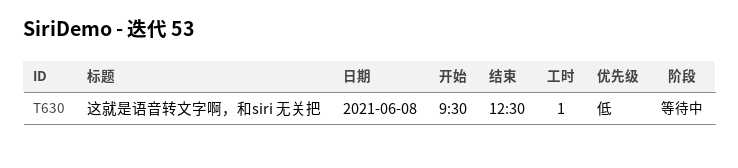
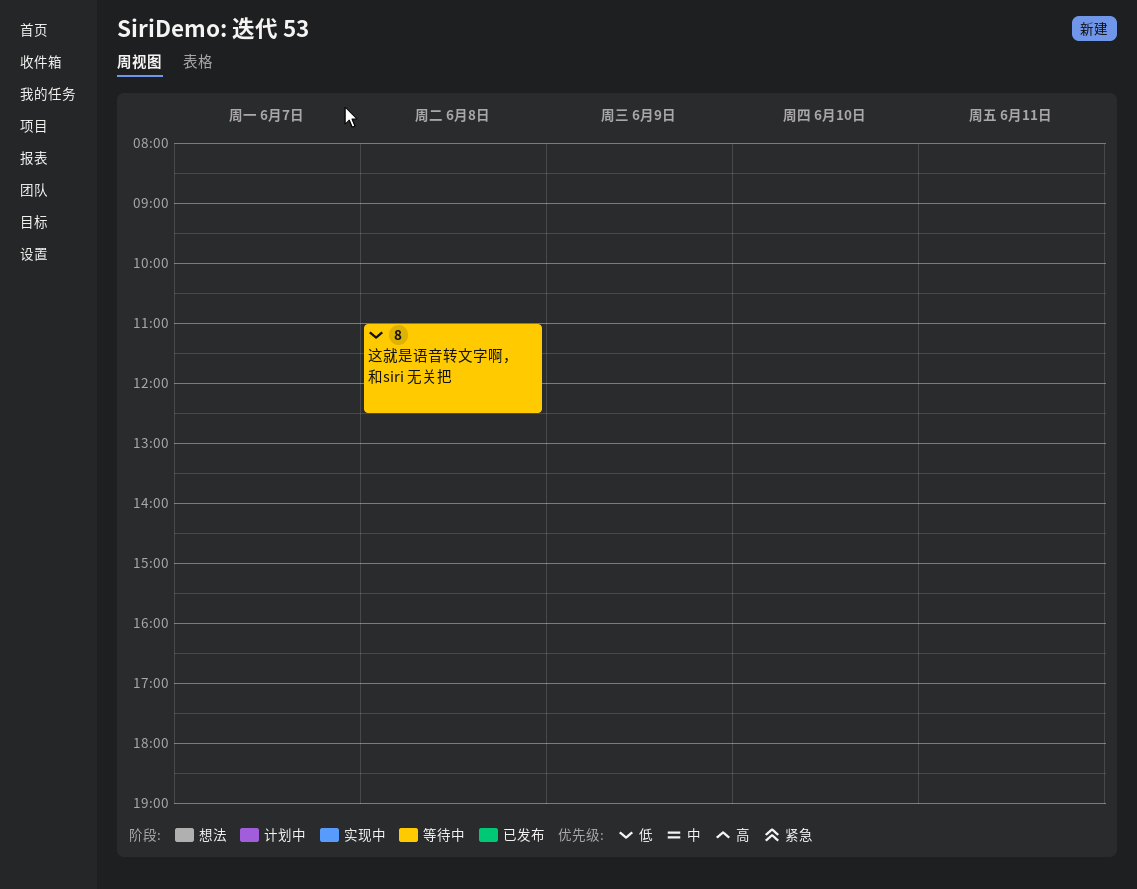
这就是语音转文字啊，和siri 无关把, estimate: 1 -> 8
这就是语音转文字啊，和siri 无关把, begins: 09:30 -> 11:00

